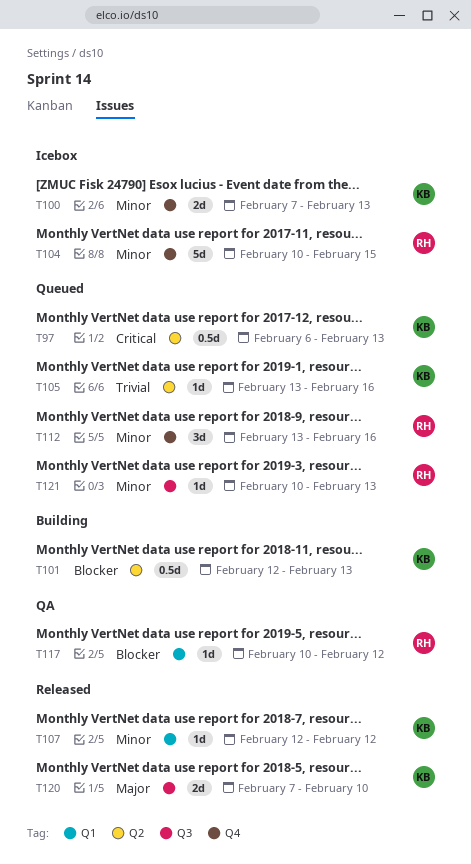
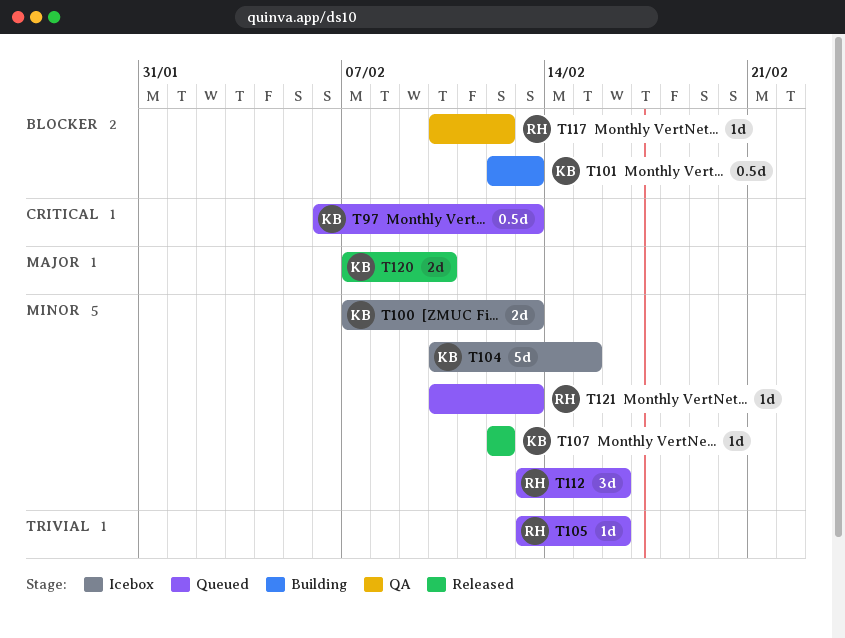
T104, owner: RH -> KB
T105, owner: KB -> RH

